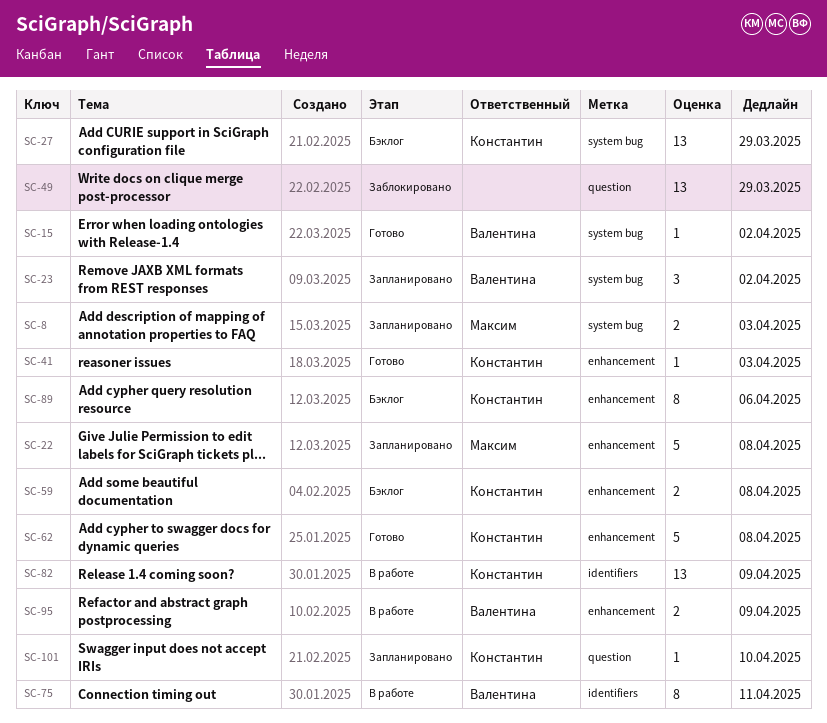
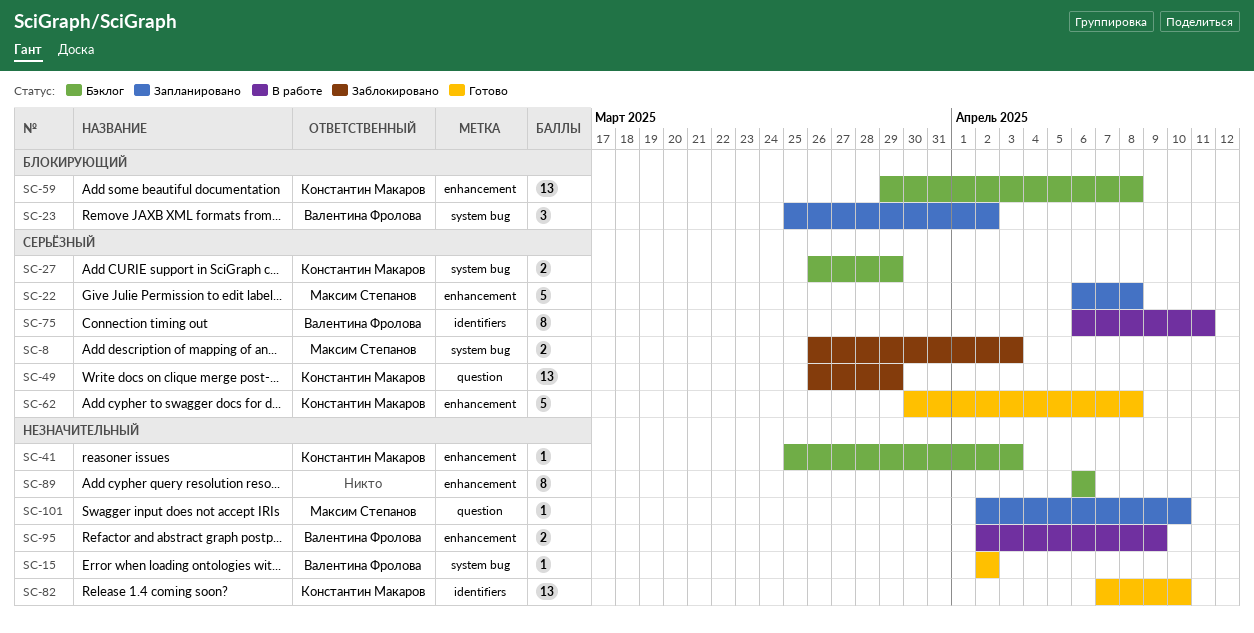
SC-8, status: Запланировано -> Заблокировано
SC-27, estimate: 13 -> 2
SC-41, status: Готово -> Бэклог
SC-49, owner: none -> Константин Макаров
SC-59, estimate: 2 -> 13
SC-82, status: В работе -> Готово
SC-82, due: Apr 9 -> Apr 10
SC-89, owner: Константин Макаров -> none
SC-101, owner: Константин Макаров -> Максим Степанов

